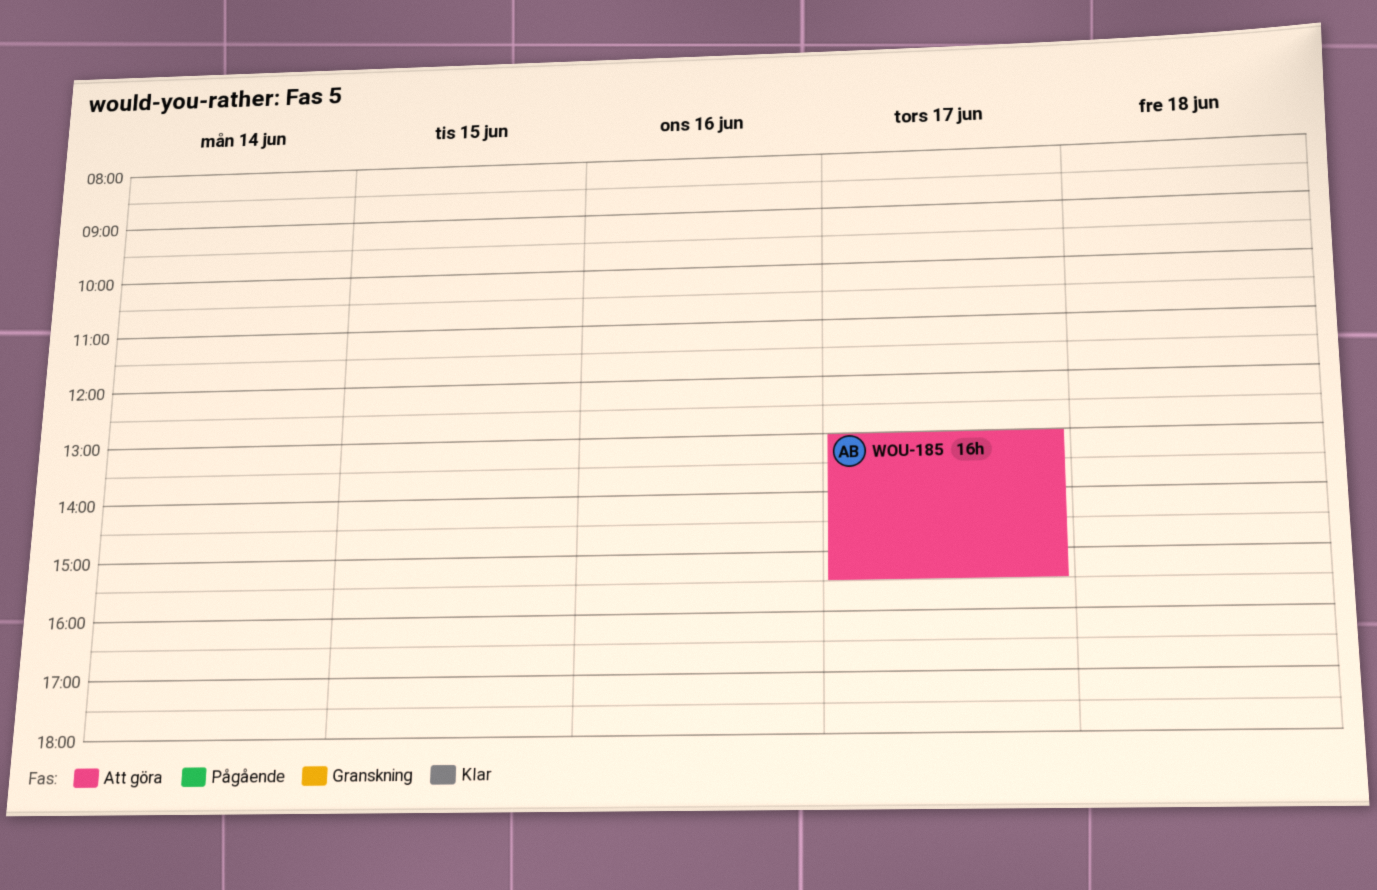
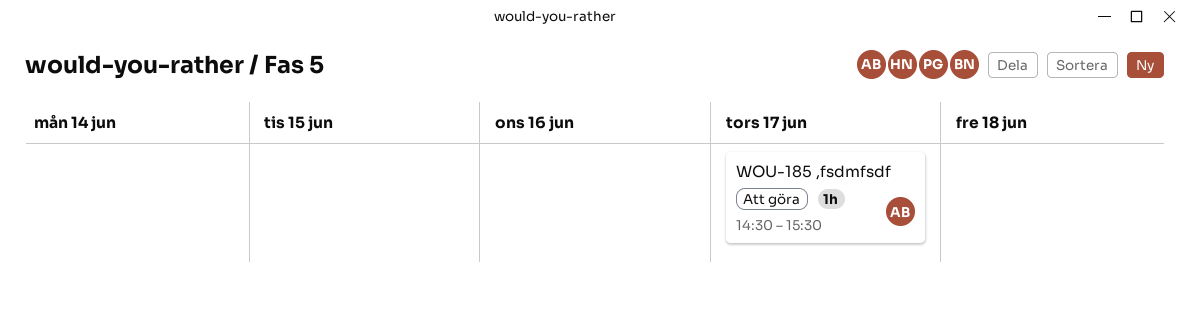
WOU-185, estimate: 16h -> 1h
WOU-185, begins: 13:00 -> 14:30

